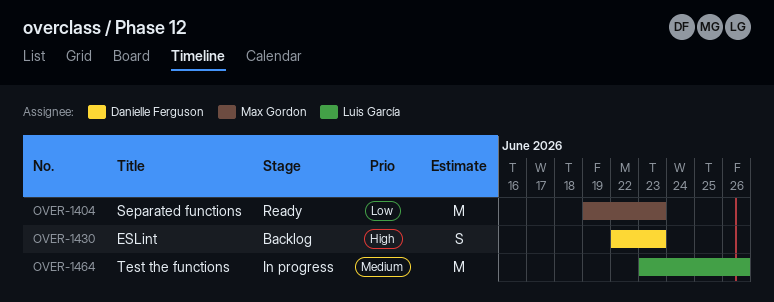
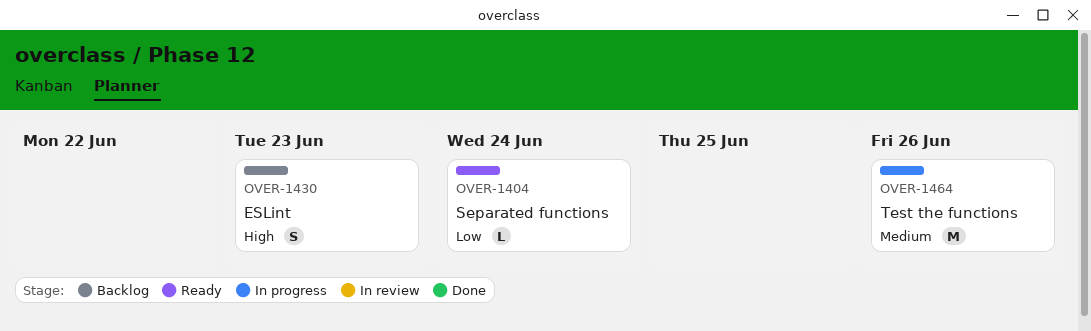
OVER-1404, estimate: M -> L
OVER-1404, due: Jun 23 -> Jun 24

